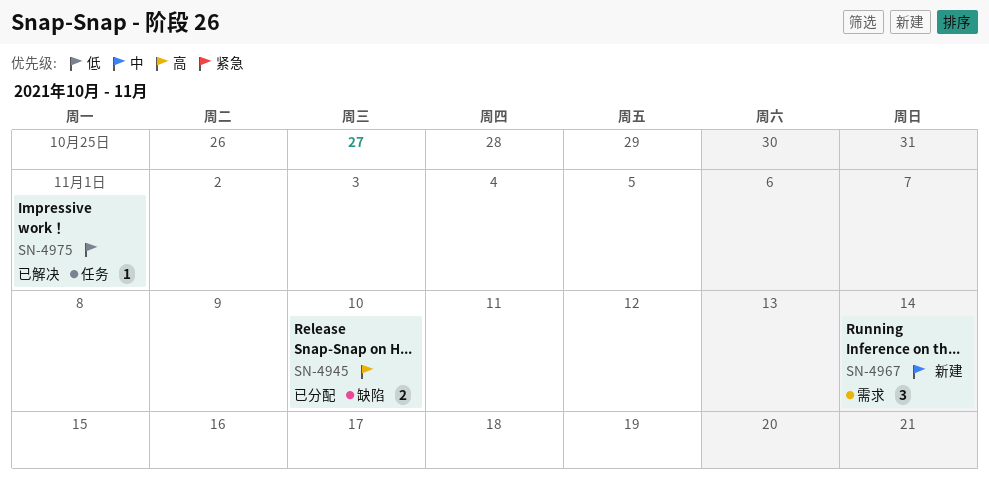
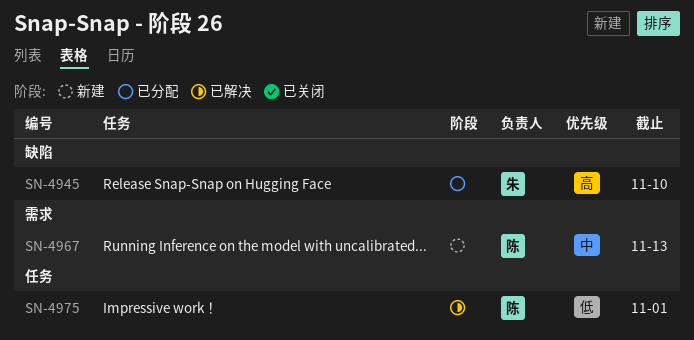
SN-4967, due: Nov 14 -> Nov 13

